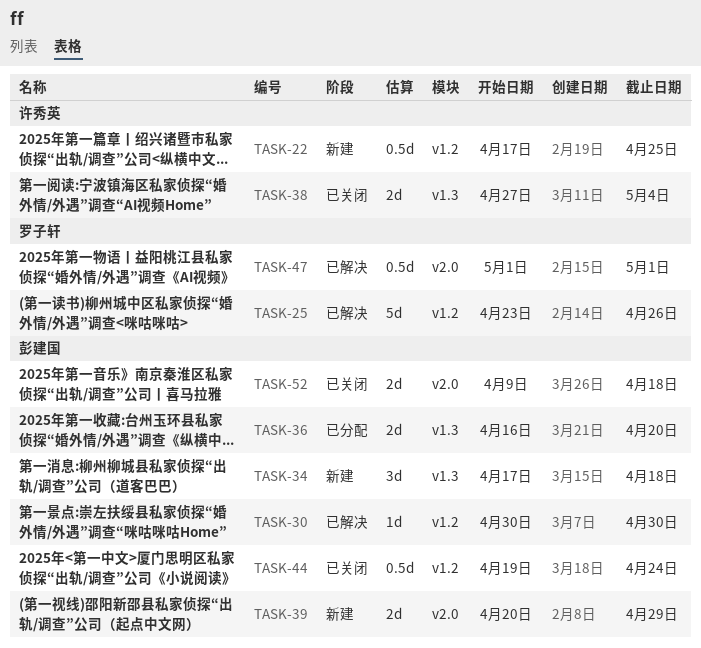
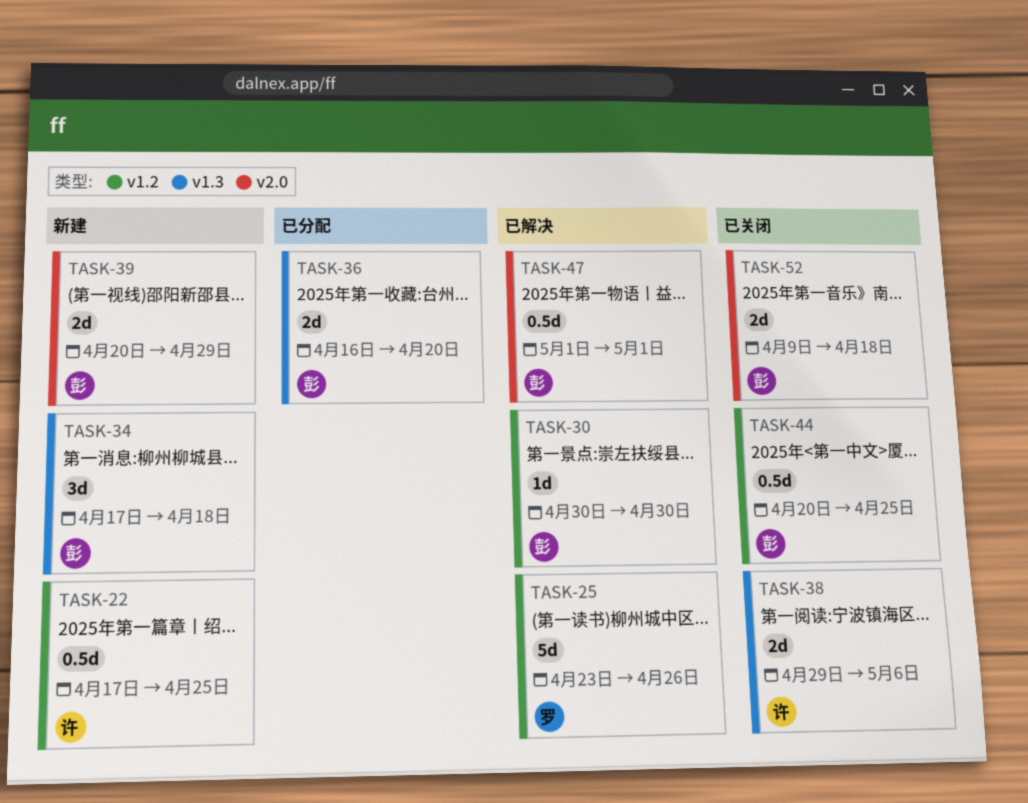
TASK-38, start: Apr 27 -> Apr 29
TASK-38, due: May 4 -> May 6
TASK-44, start: Apr 19 -> Apr 20
TASK-44, due: Apr 24 -> Apr 25
TASK-47, owner: 罗子轩 -> 彭建国

